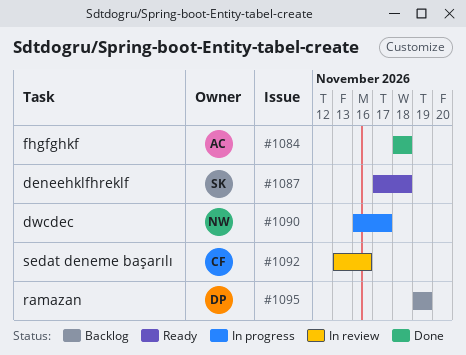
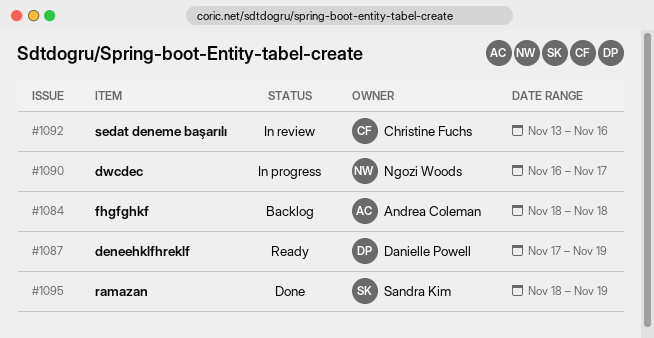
#1084, status: Done -> Backlog
#1087, owner: Sandra Kim -> Danielle Powell
#1087, due: Nov 18 -> Nov 19
#1095, status: Backlog -> Done
#1095, owner: Danielle Powell -> Sandra Kim
#1095, start: Nov 19 -> Nov 18

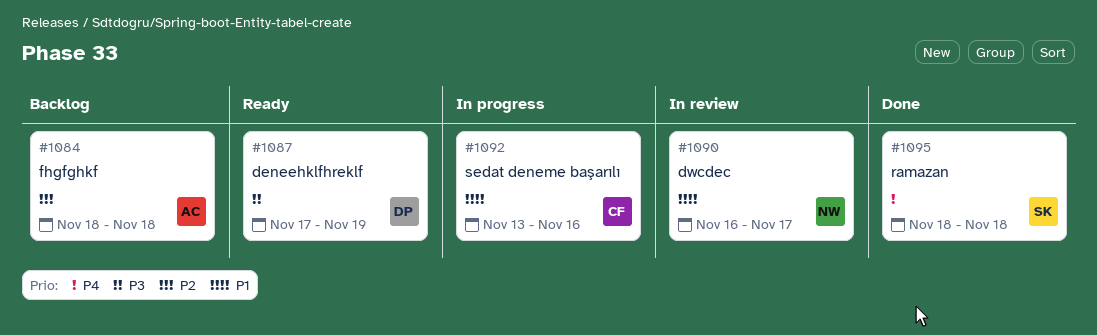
#1090, status: In progress -> In review
#1092, status: In review -> In progress
#1095, due: Nov 19 -> Nov 18

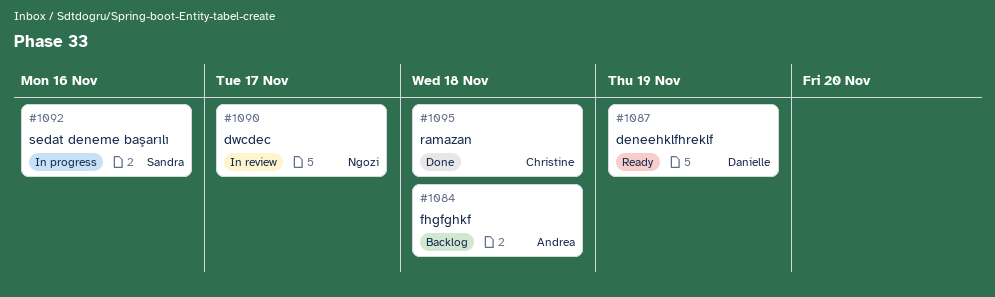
#1092, owner: Christine -> Sandra
#1095, owner: Sandra -> Christine

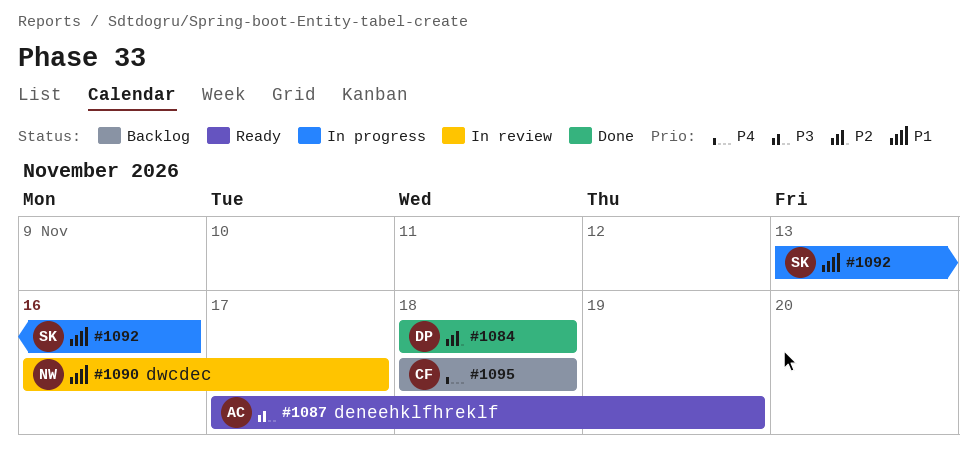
#1084, status: Backlog -> Done
#1084, owner: Andrea -> Danielle
#1087, owner: Danielle -> Andrea
#1095, status: Done -> Backlog

